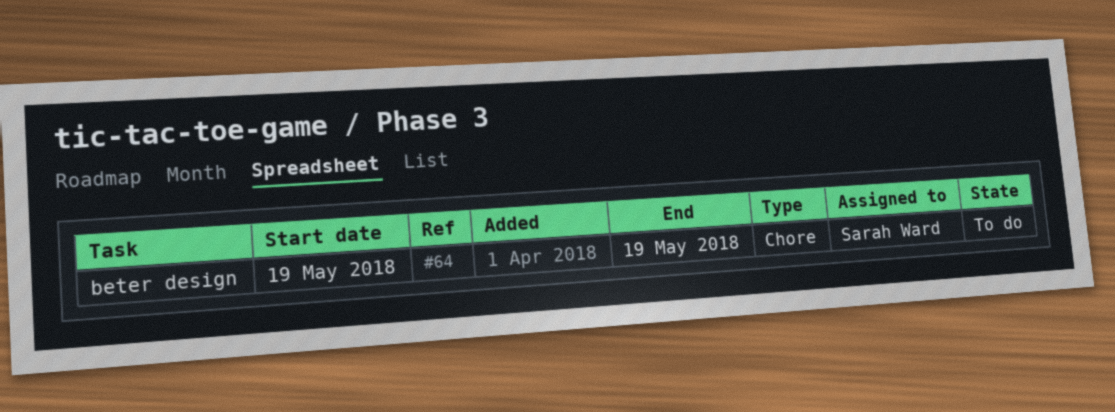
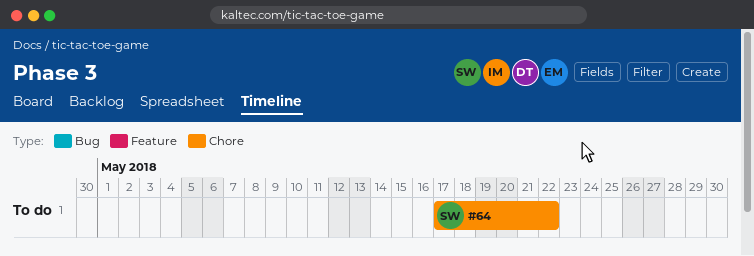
#64, start: May 19 -> May 17
#64, due: May 19 -> May 22

